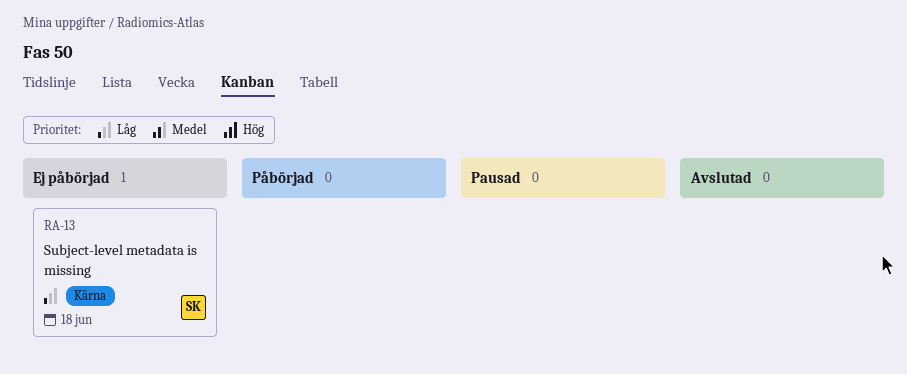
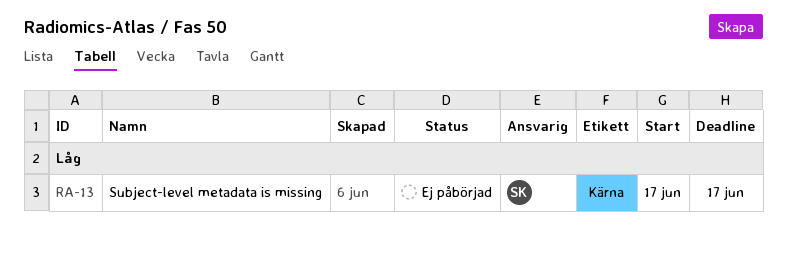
RA-13, due: Jun 18 -> Jun 17

